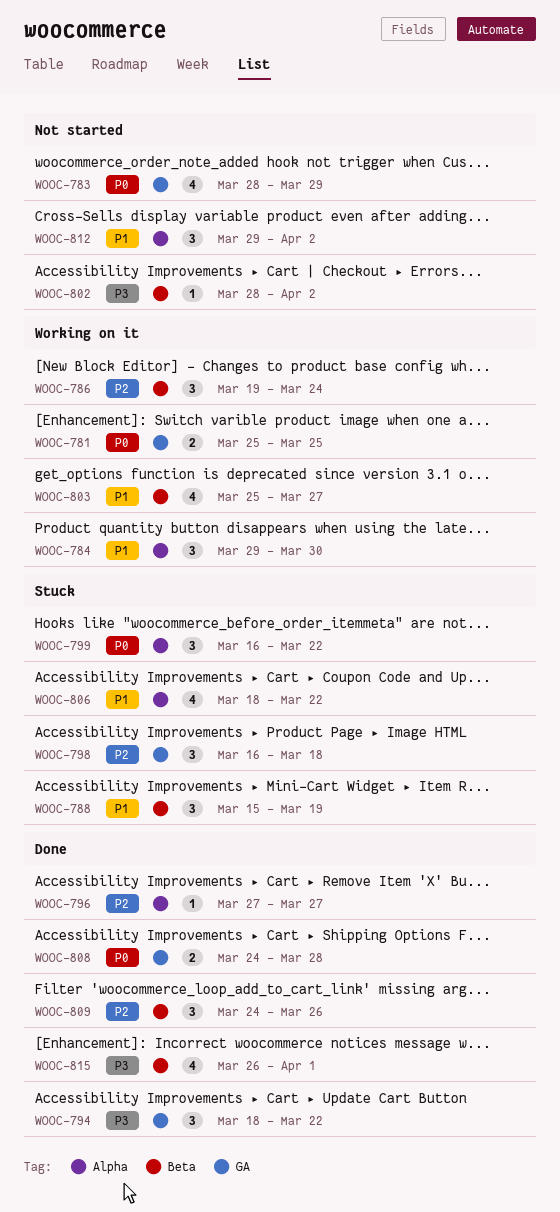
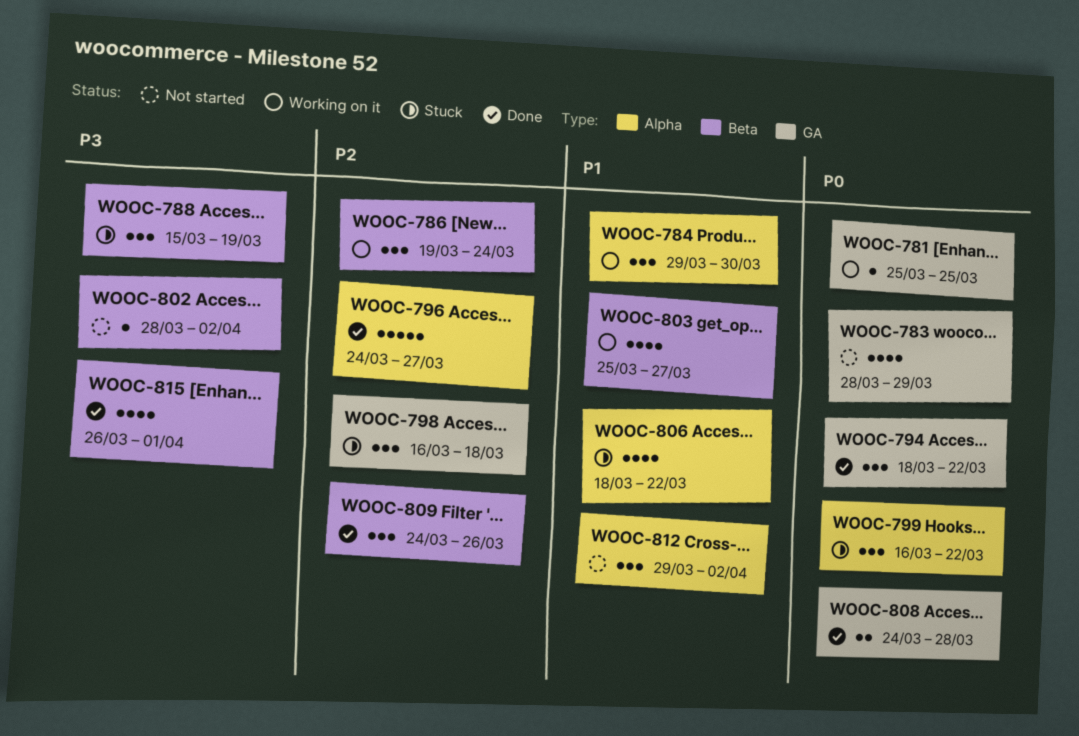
WOOC-781, estimate: 2 -> 1
WOOC-788, priority: P1 -> P3
WOOC-794, priority: P3 -> P0
WOOC-796, estimate: 1 -> 5
WOOC-796, start: Mar 27 -> Mar 24

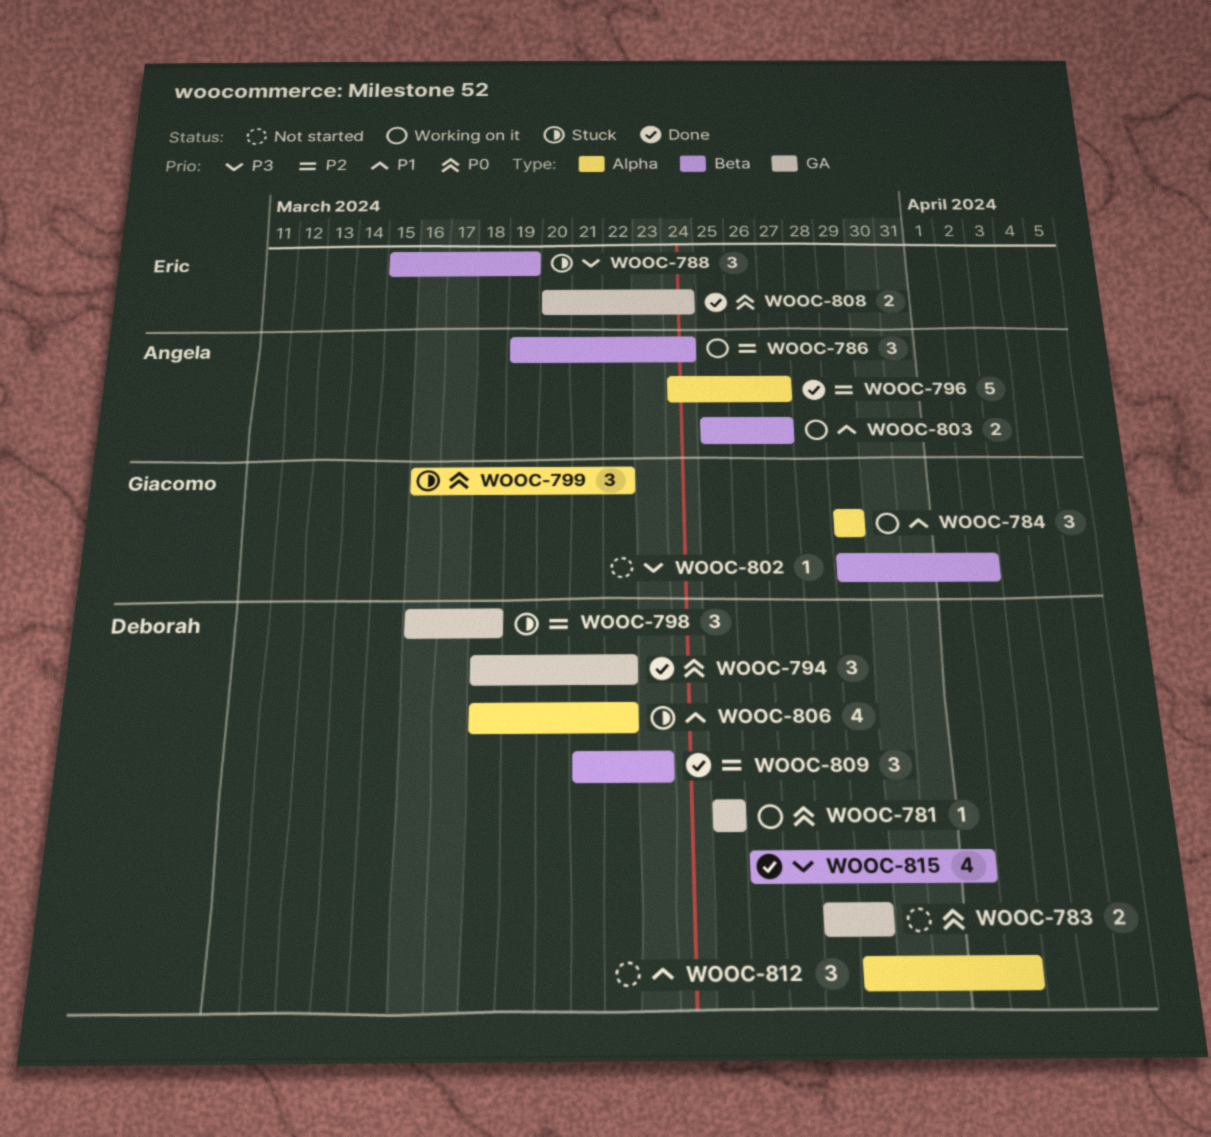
WOOC-783, estimate: 4 -> 2
WOOC-784, due: Mar 30 -> Mar 29
WOOC-802, start: Mar 28 -> Mar 29
WOOC-803, estimate: 4 -> 2
WOOC-808, start: Mar 24 -> Mar 20
WOOC-808, due: Mar 28 -> Mar 24
WOOC-809, start: Mar 24 -> Mar 21
WOOC-809, due: Mar 26 -> Mar 23

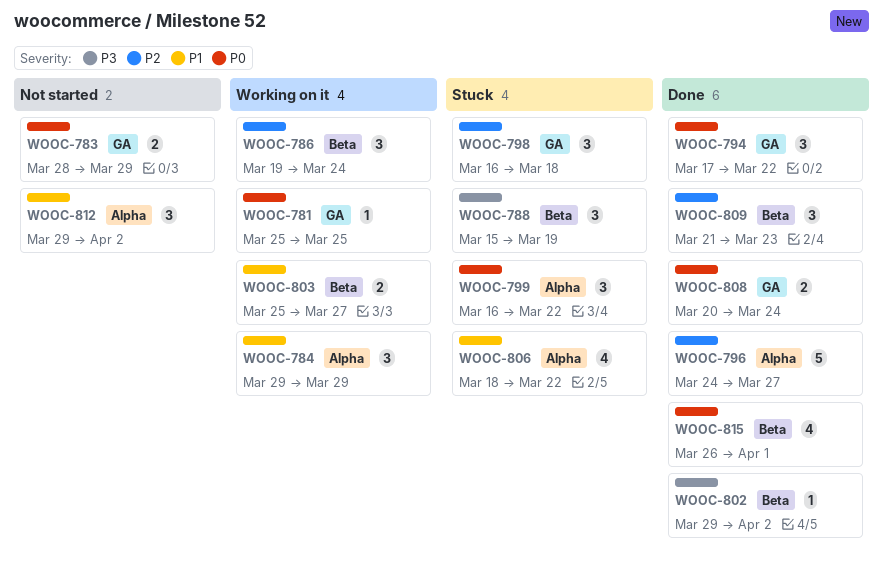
WOOC-794, start: Mar 18 -> Mar 17
WOOC-802, status: Not started -> Done
WOOC-815, priority: P3 -> P0

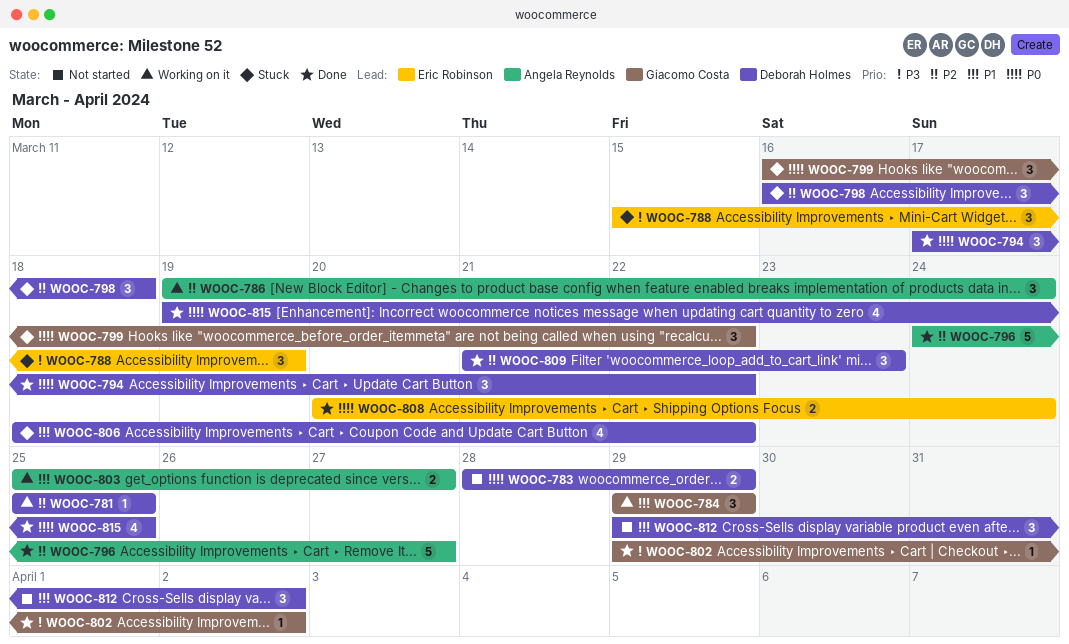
WOOC-781, priority: P0 -> P2
WOOC-815, start: Mar 26 -> Mar 19
WOOC-815, due: Apr 1 -> Mar 25

